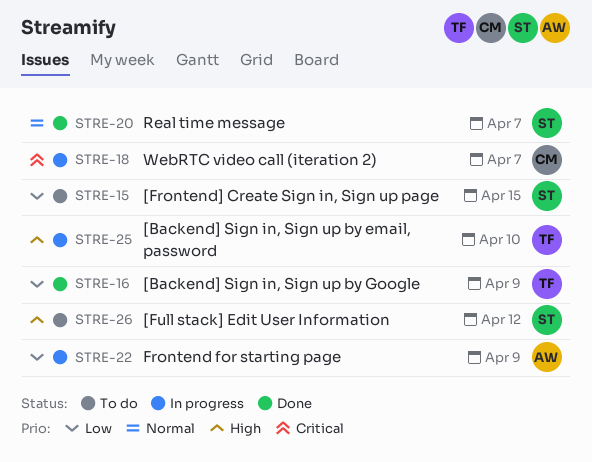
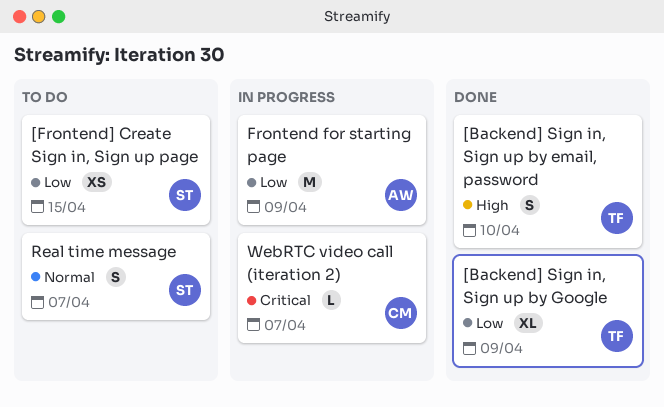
[Backend] Sign in, Sign up by email, password, status: In progress -> Done
[Full stack] Edit User Information: present -> none
Real time message, status: Done -> To do

